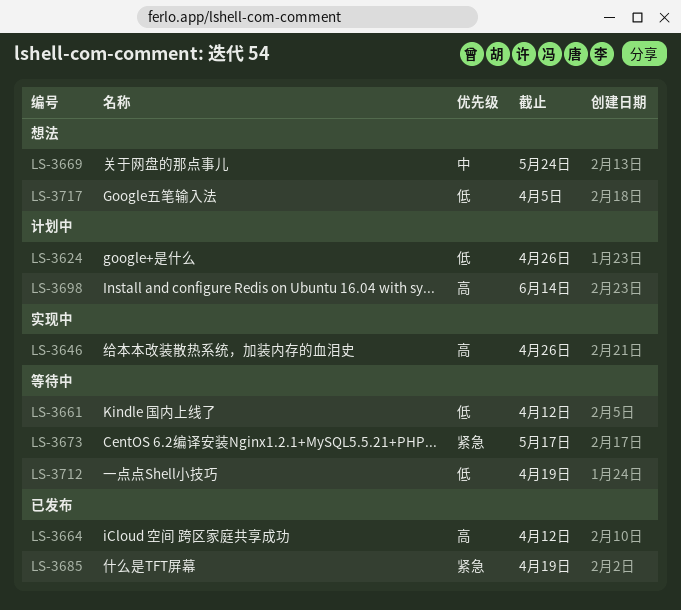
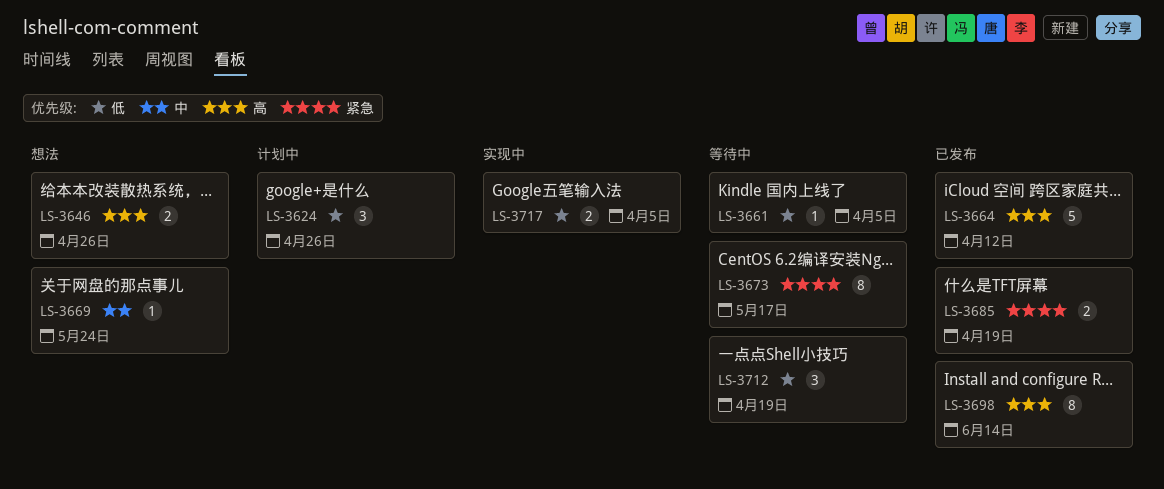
LS-3646, status: 实现中 -> 想法
LS-3661, due: Apr 12 -> Apr 5
LS-3698, status: 计划中 -> 已发布
LS-3717, status: 想法 -> 实现中

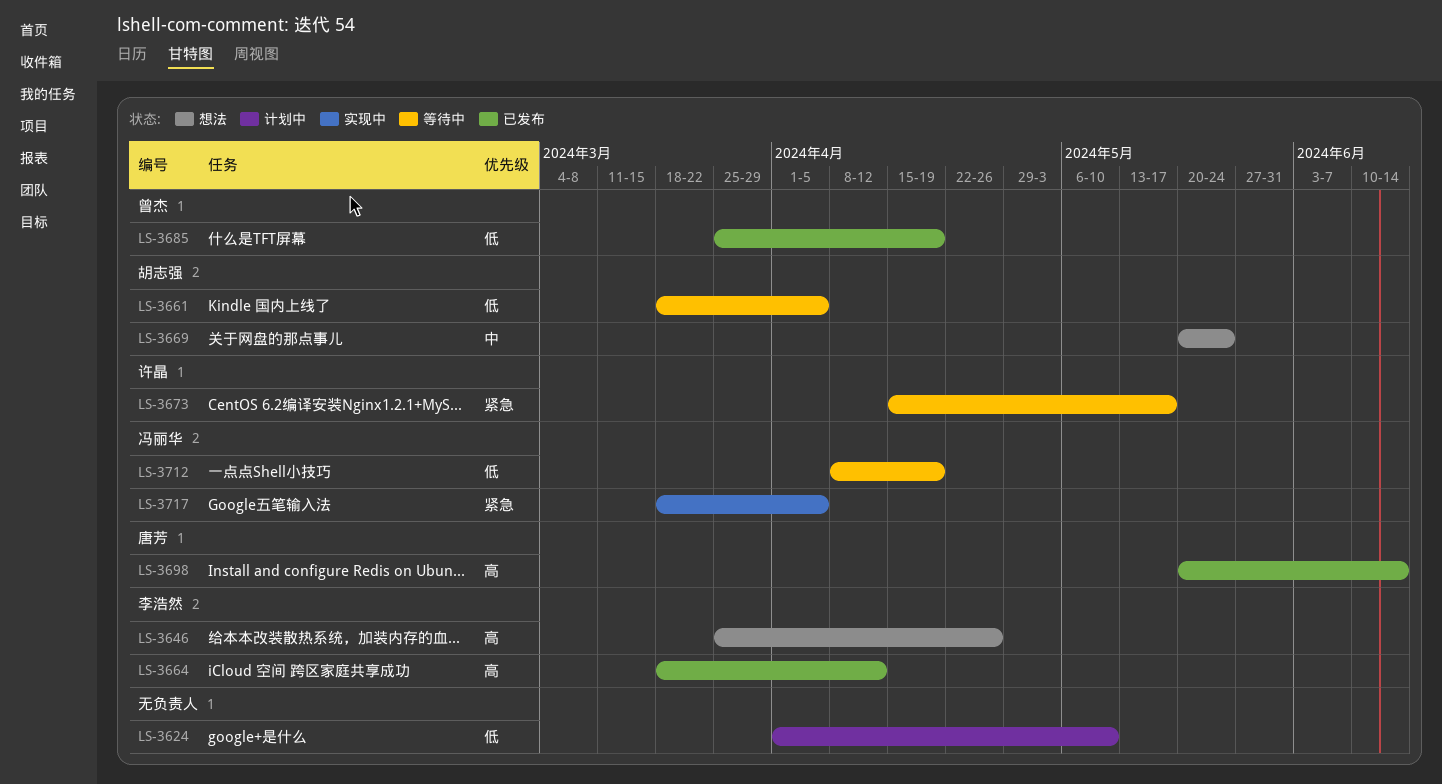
LS-3624, due: Apr 26 -> May 10
LS-3685, priority: 紧急 -> 低
LS-3717, priority: 低 -> 紧急

